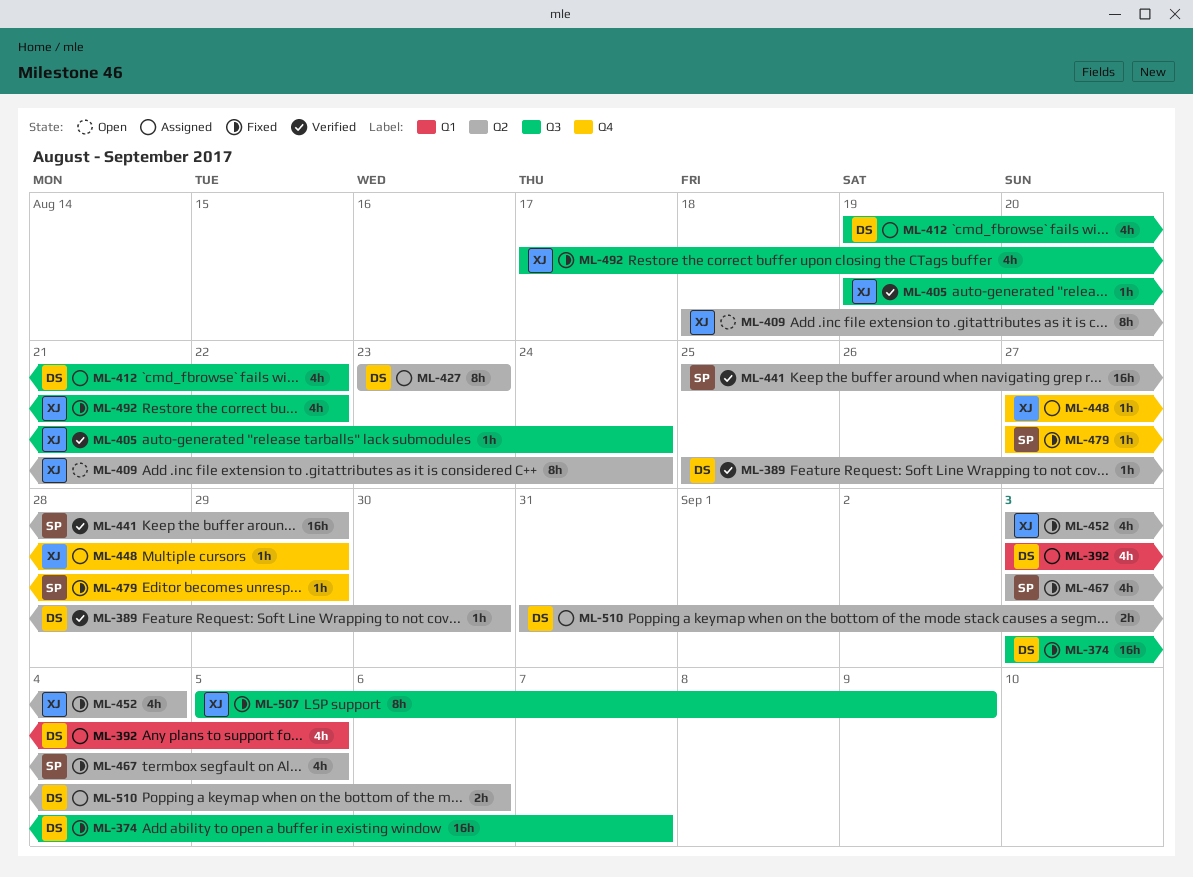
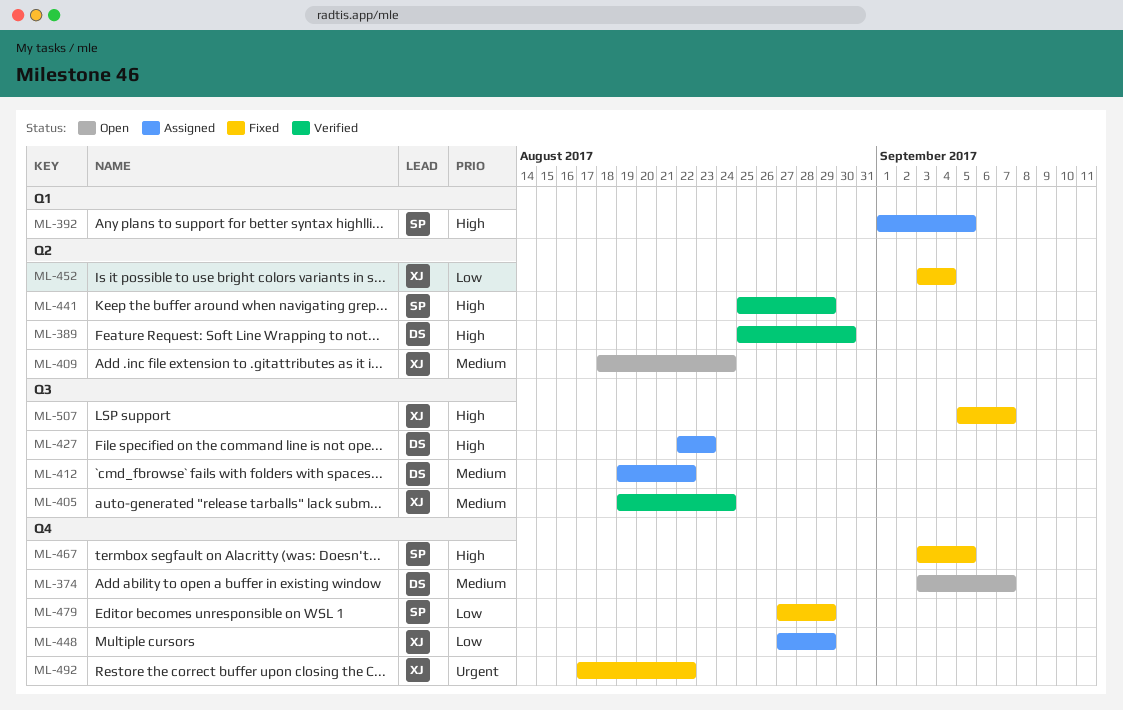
ML-374, status: Fixed -> Open
ML-374, label: Q3 -> Q4
ML-392, owner: DS -> SP
ML-392, start: Sep 3 -> Sep 1
ML-427, label: Q2 -> Q3
ML-427, start: Aug 23 -> Aug 22
ML-467, label: Q2 -> Q4
ML-492, label: Q3 -> Q4
ML-507, due: Sep 9 -> Sep 7
ML-510: present -> none

